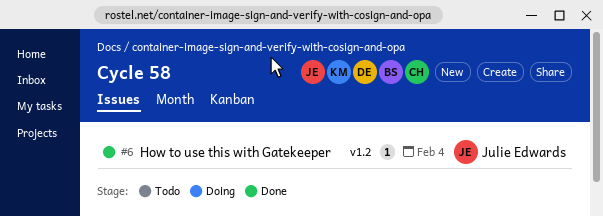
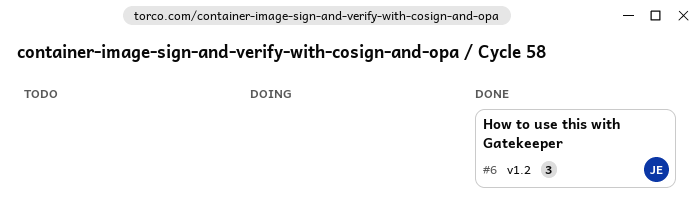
#6, estimate: 1 -> 3

